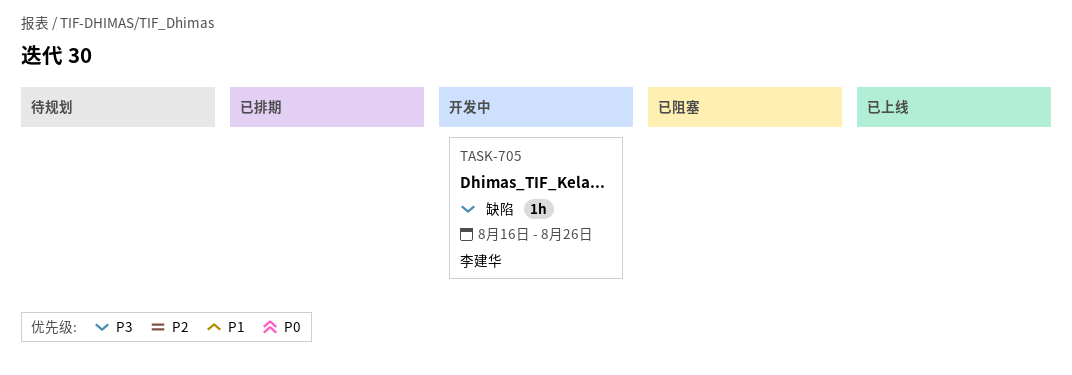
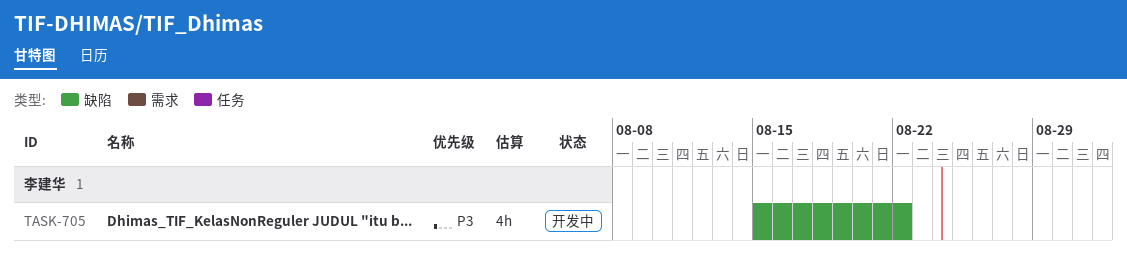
TASK-705, estimate: 1h -> 4h
TASK-705, start: Aug 16 -> Aug 15
TASK-705, due: Aug 26 -> Aug 22

